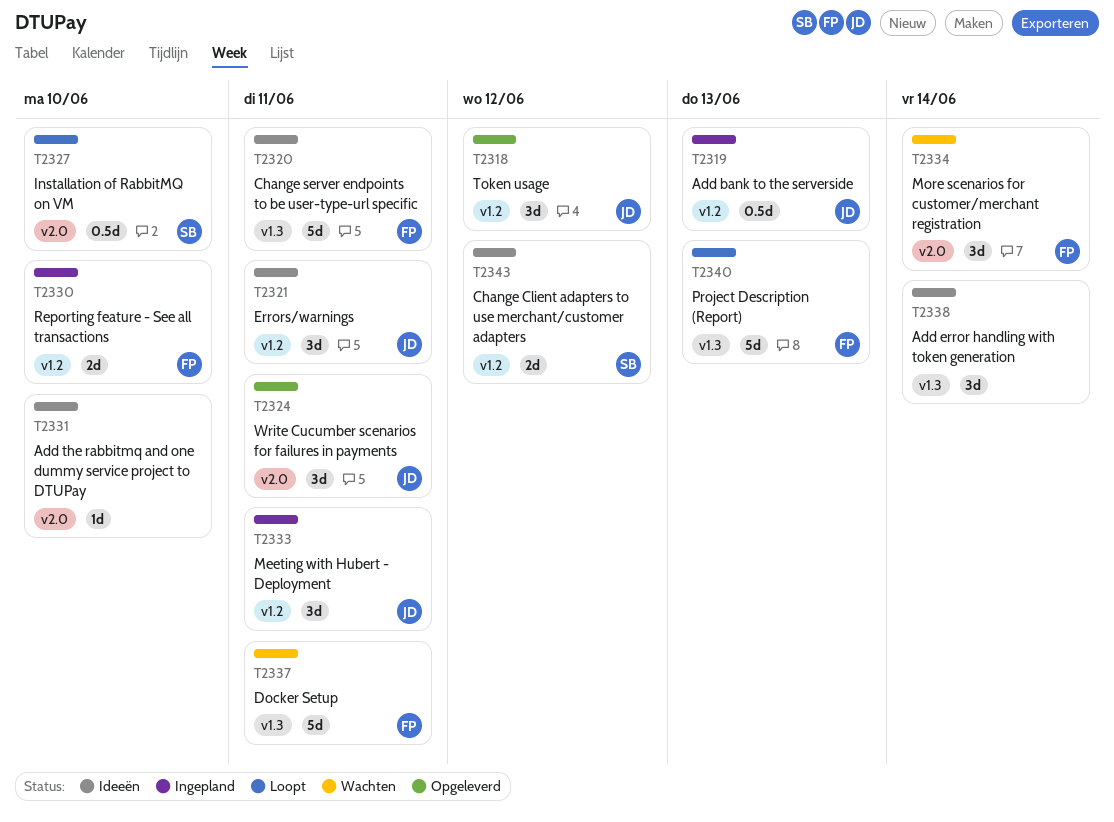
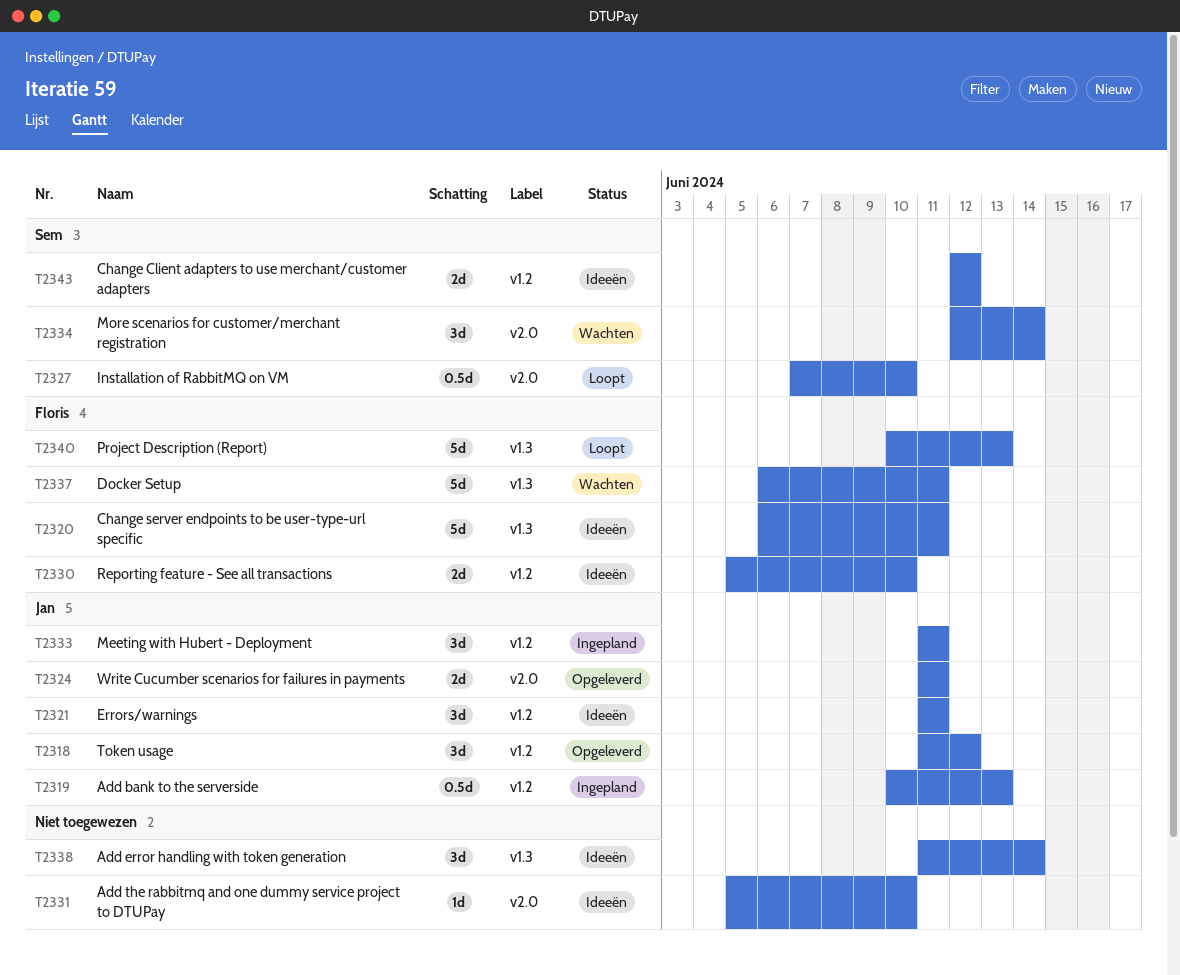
T2324, estimate: 3d -> 2d
T2330, status: Ingepland -> Ideeën
T2334, owner: Floris -> Sem

